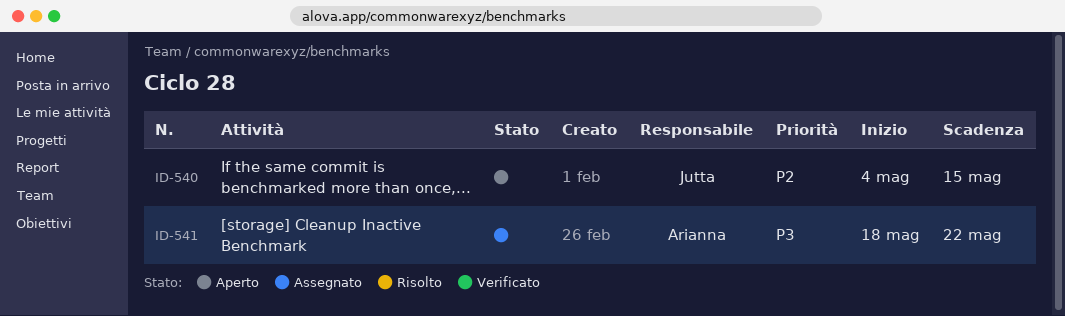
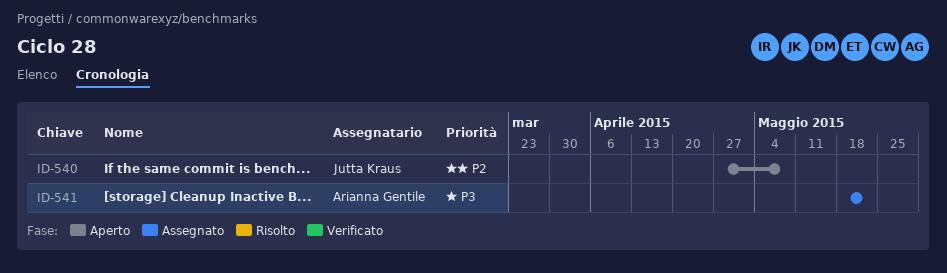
ID-540, start: May 4 -> Apr 27
ID-540, due: May 15 -> May 8

